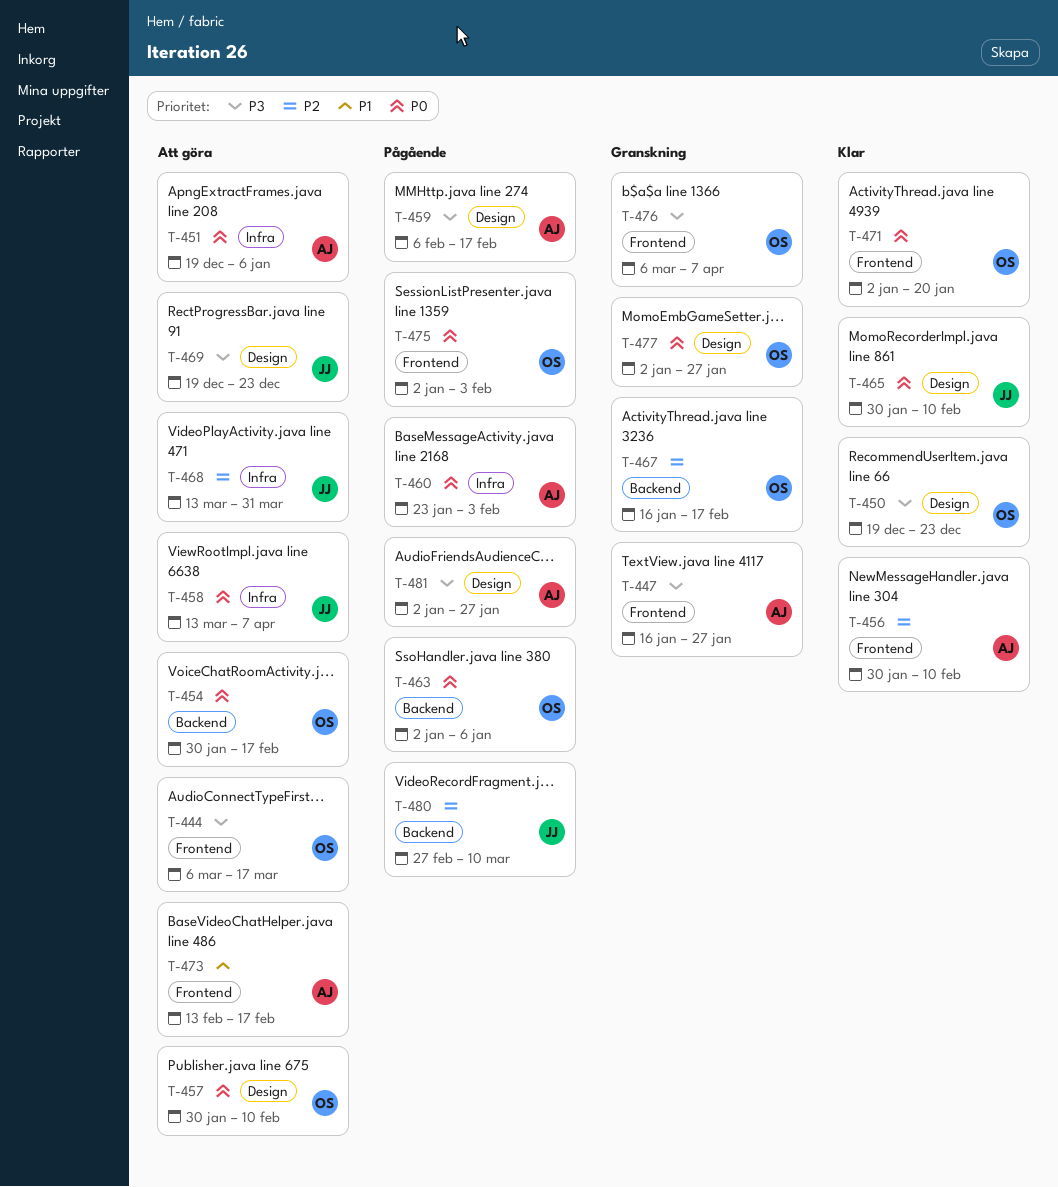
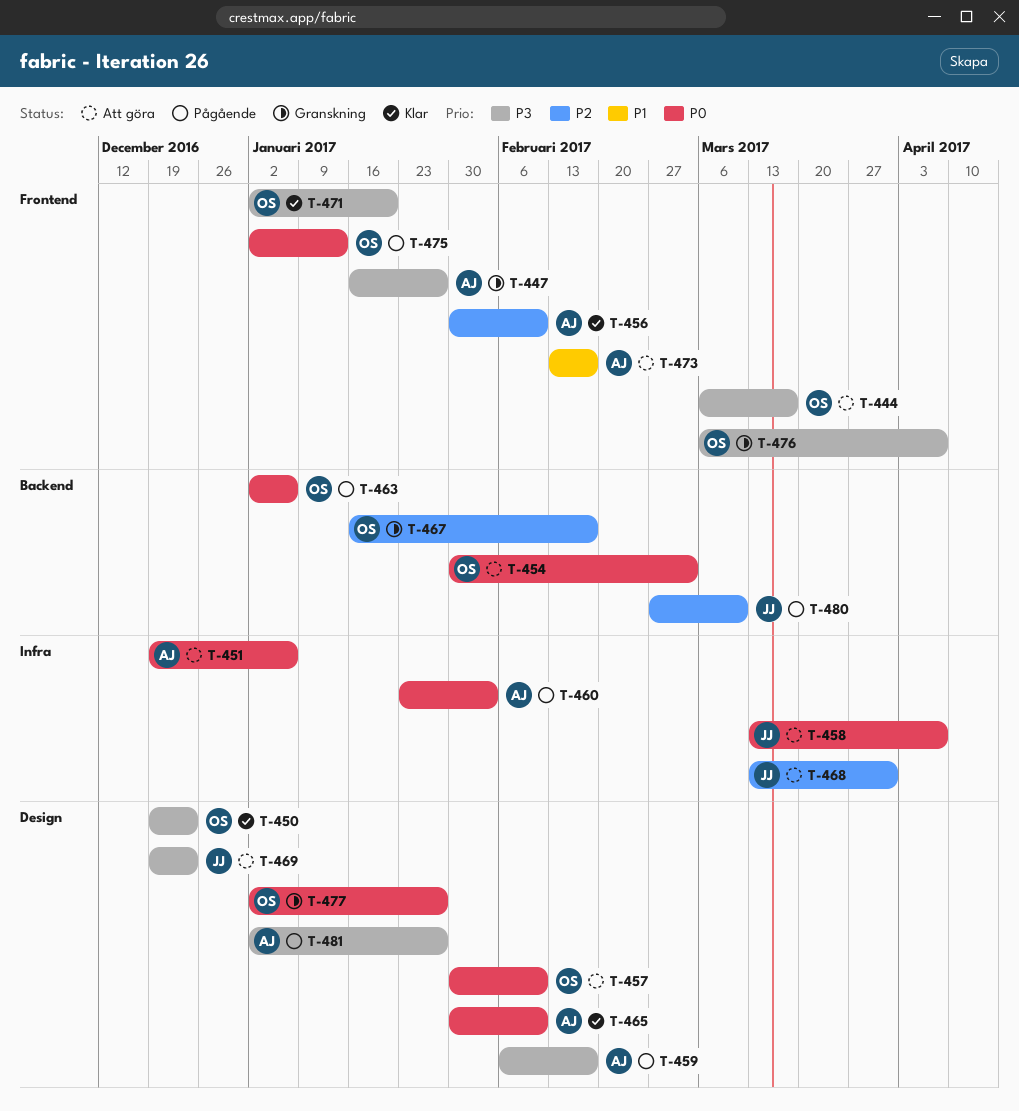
T-454, due: Feb 17 -> Mar 3
T-465, owner: JJ -> AJ
T-471, priority: P0 -> P3
T-475, due: Feb 3 -> Jan 13

